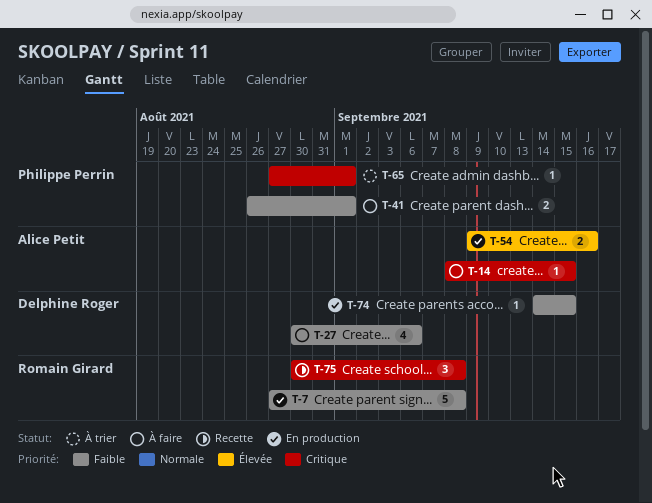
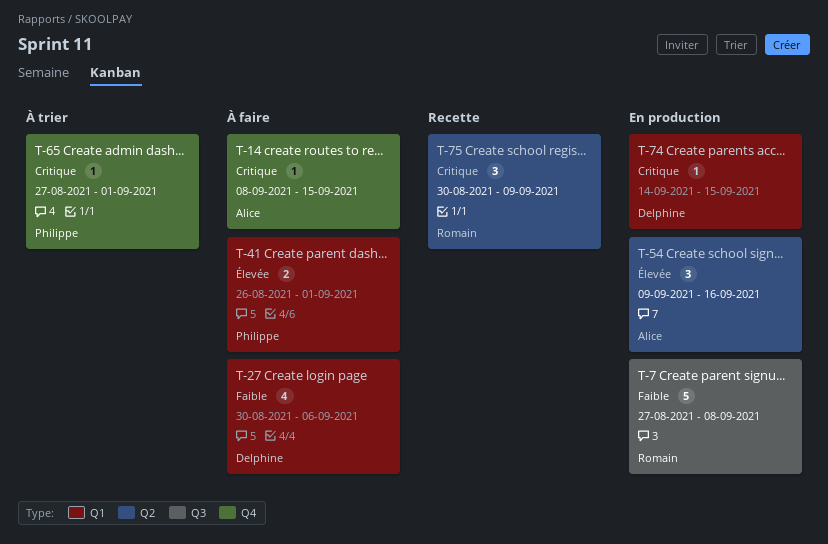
T-41, priority: Faible -> Élevée
T-54, estimate: 2 -> 3
T-74, priority: Faible -> Critique
T-75, due: Sep 8 -> Sep 9

